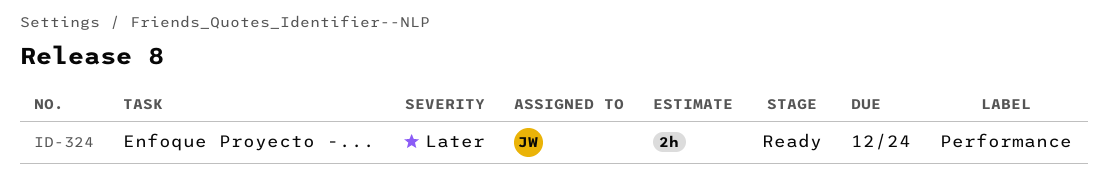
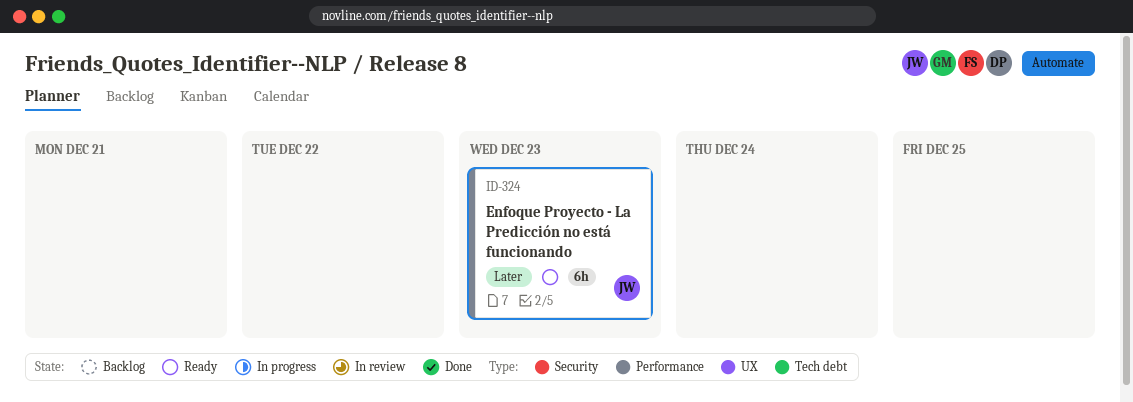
ID-324, estimate: 2h -> 6h
ID-324, due: Dec 24 -> Dec 23

